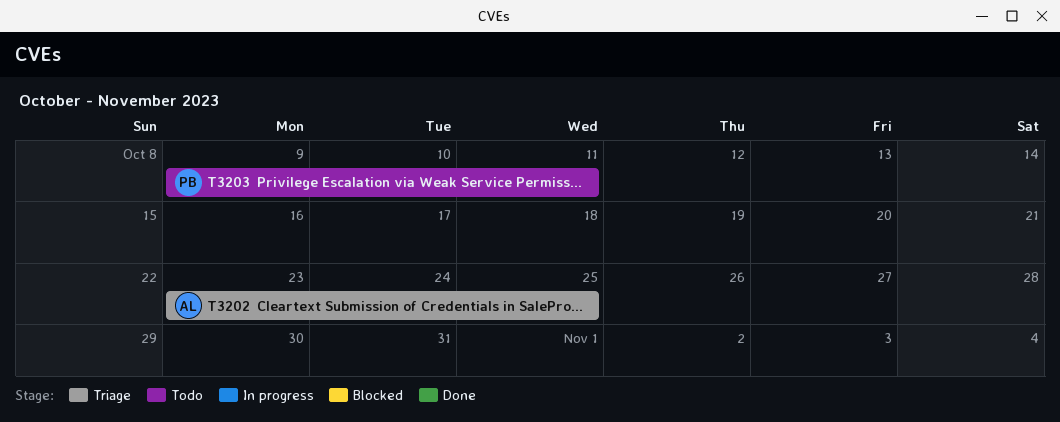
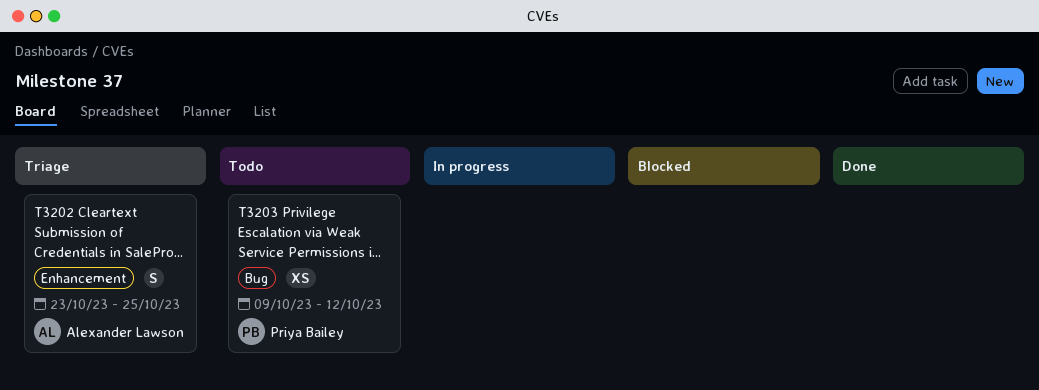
T3203, due: Oct 11 -> Oct 12

